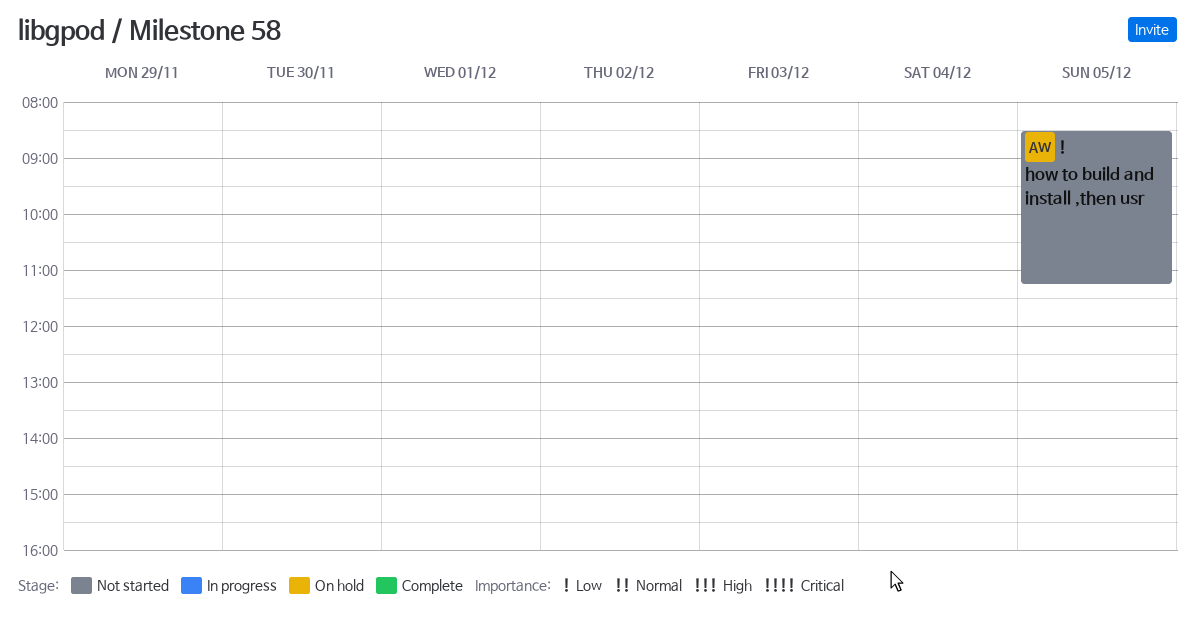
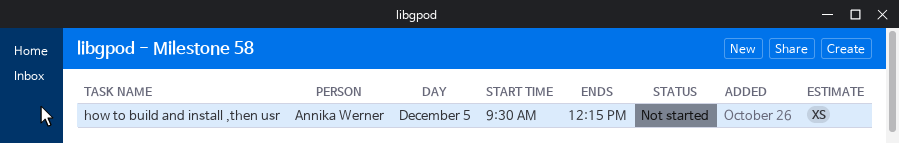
how to build and install ,then usr, begins: 08:30 -> 09:30
how to build and install ,then usr, ends: 11:15 -> 12:15

